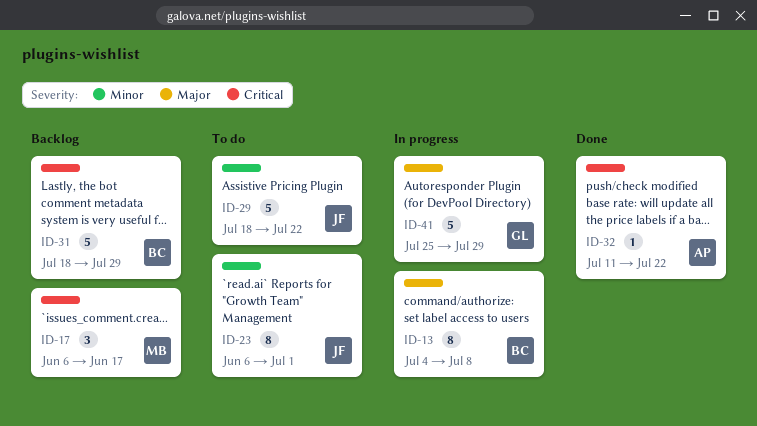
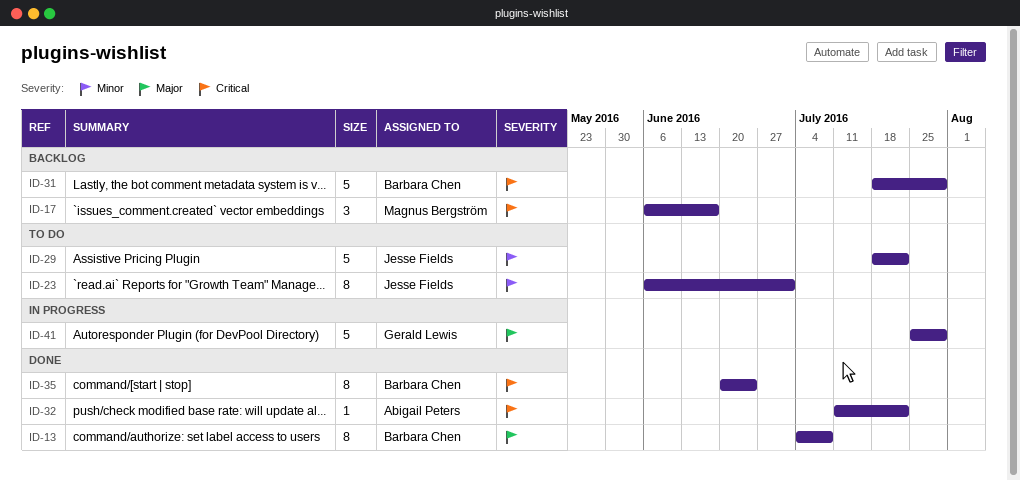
ID-13, status: In progress -> Done
ID-35: none -> present

